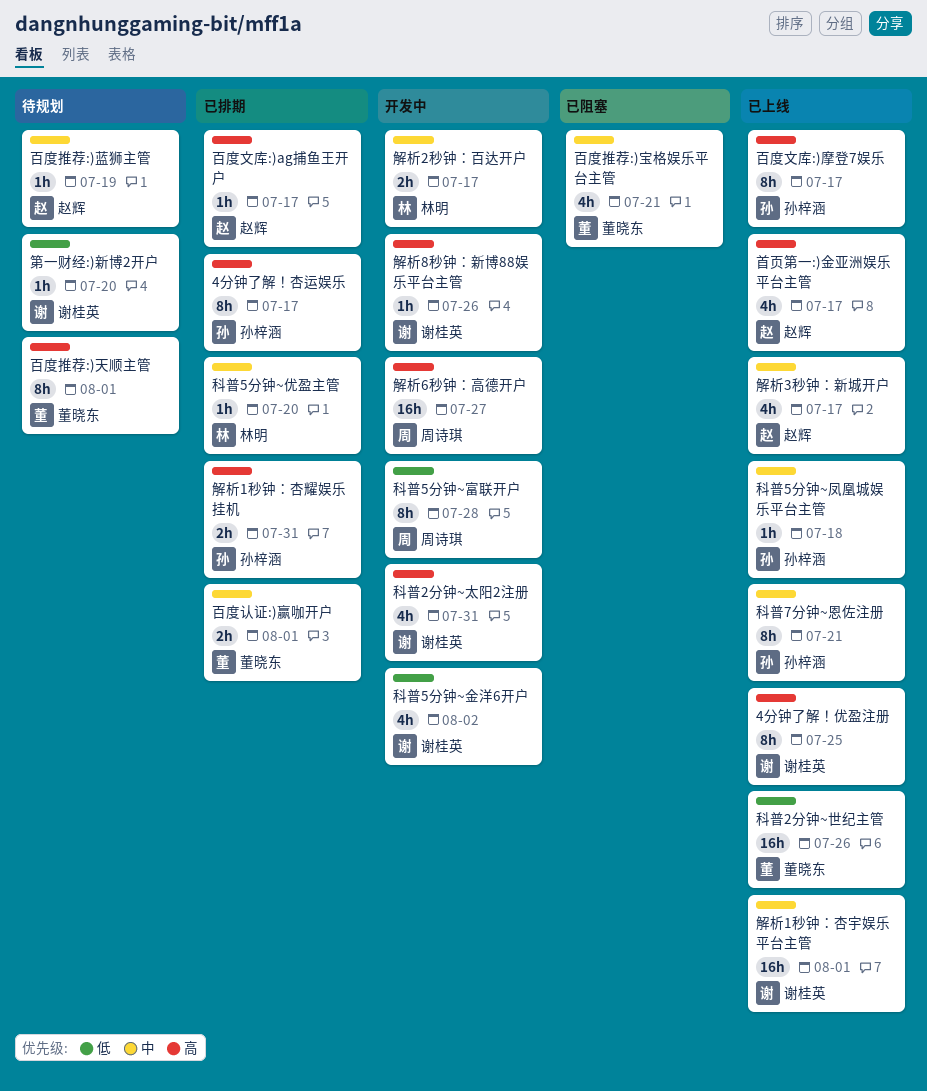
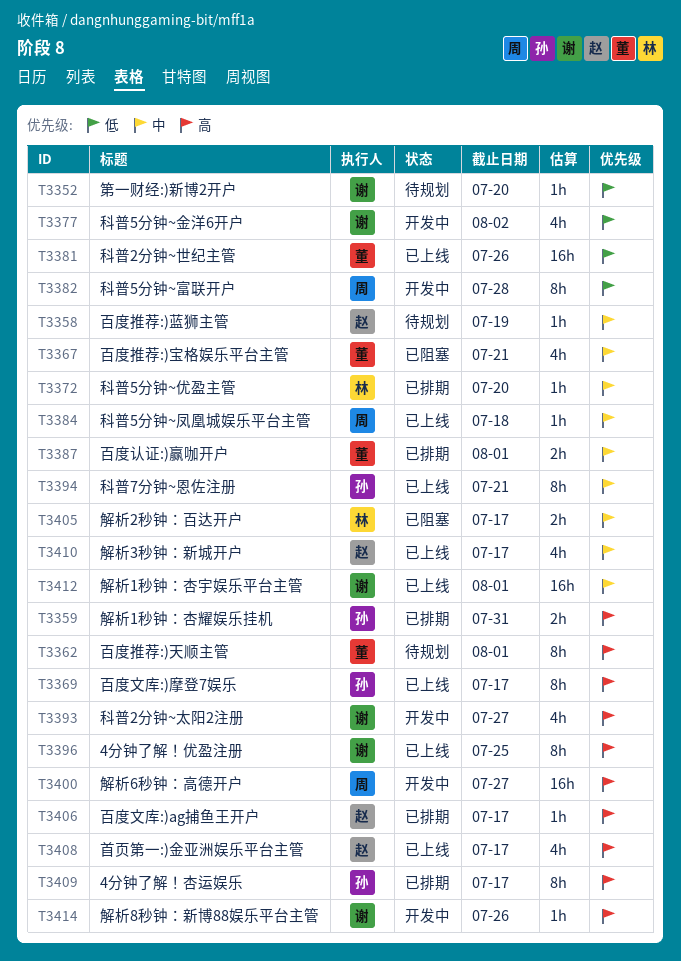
科普2分钟~太阳2注册, due: Jul 31 -> Jul 27
科普5分钟~凤凰城娱乐平台主管, owner: 孙梓涵 -> 周诗琪
解析2秒钟：百达开户, status: 开发中 -> 已阻塞

